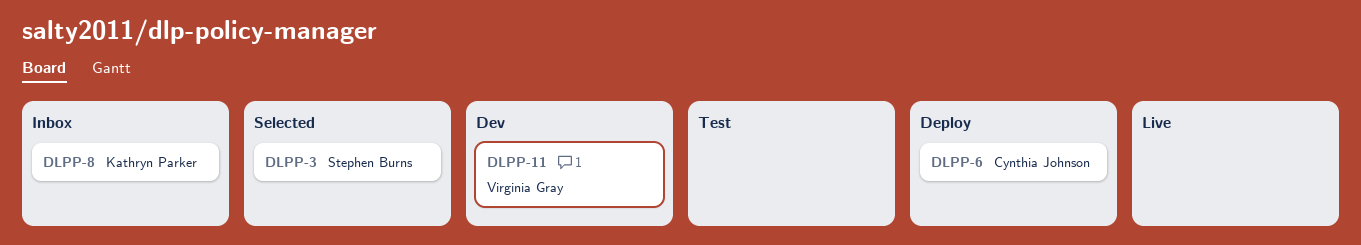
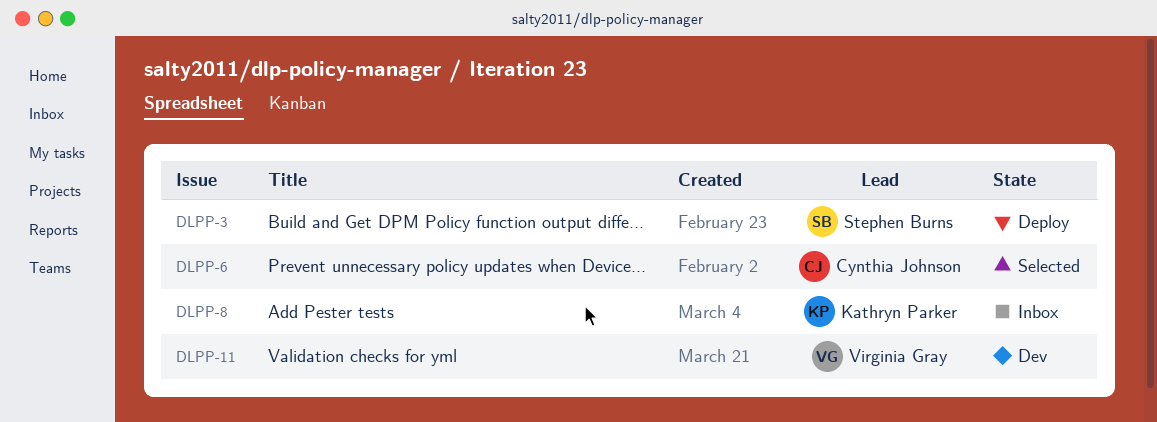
DLPP-3, status: Selected -> Deploy
DLPP-6, status: Deploy -> Selected

